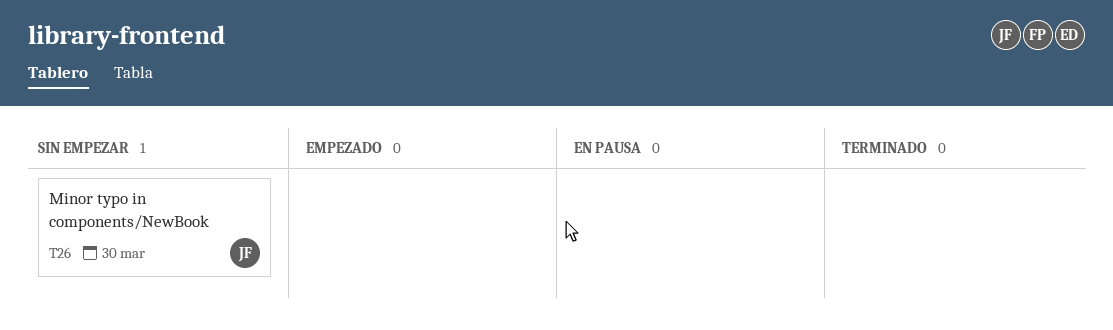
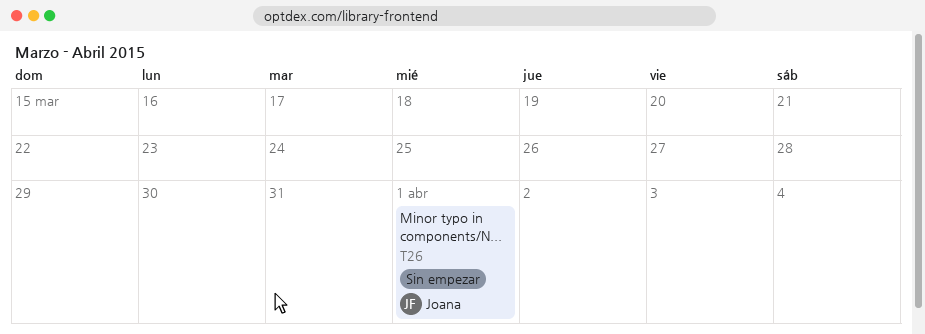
T26, due: Mar 30 -> Apr 1

